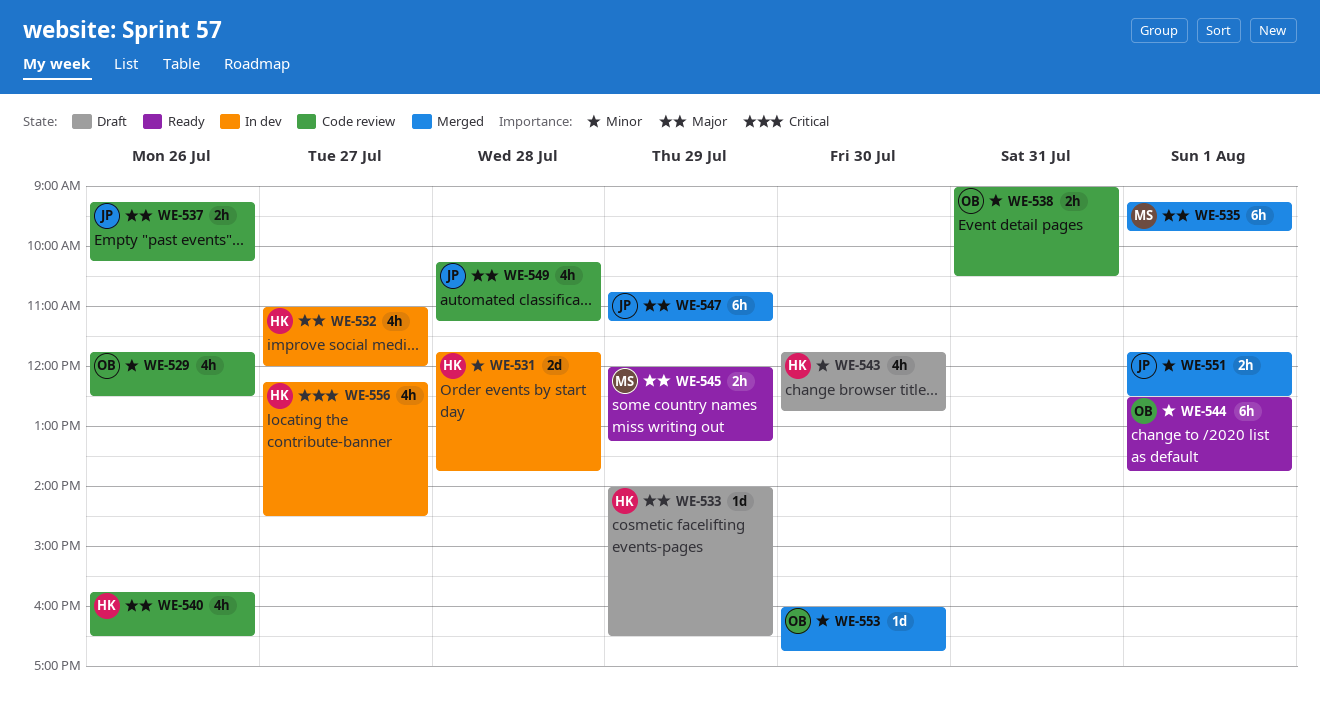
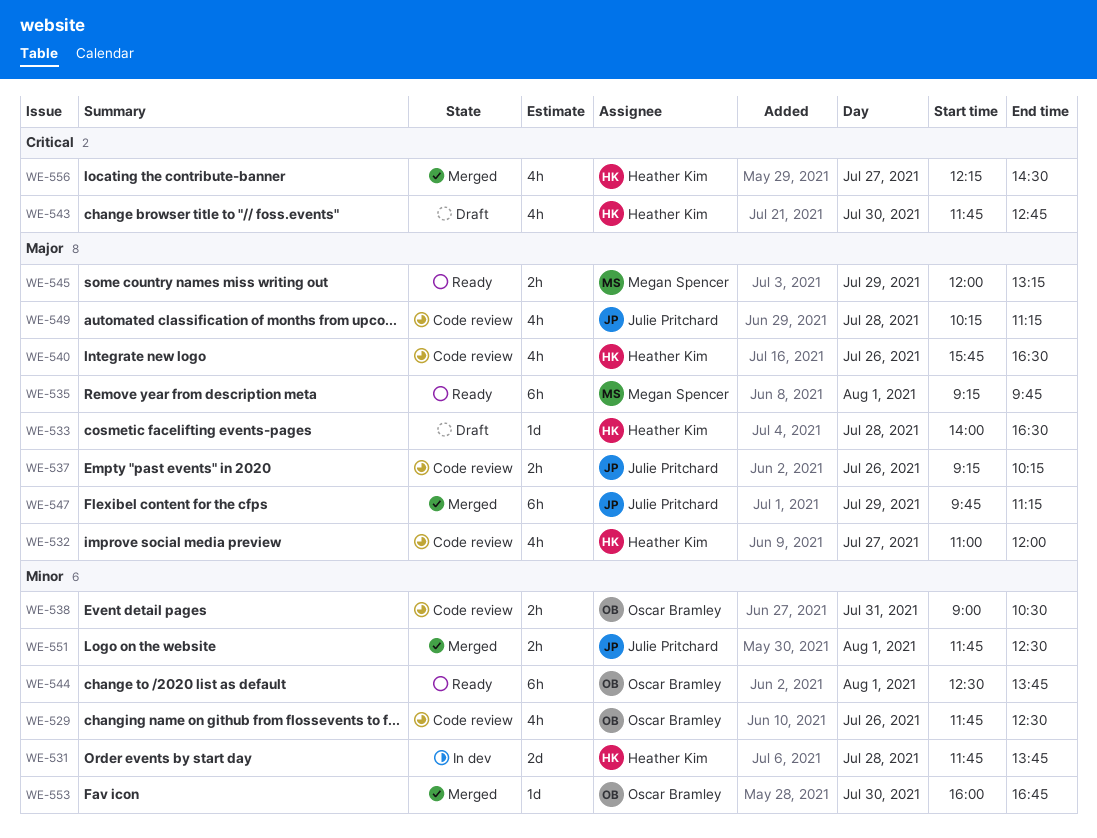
WE-532, status: In dev -> Code review
WE-533, day: Jul 29 -> Jul 28
WE-535, status: Merged -> Ready
WE-543, priority: Minor -> Critical
WE-547, begins: 10:45 -> 09:45
WE-556, status: In dev -> Merged

